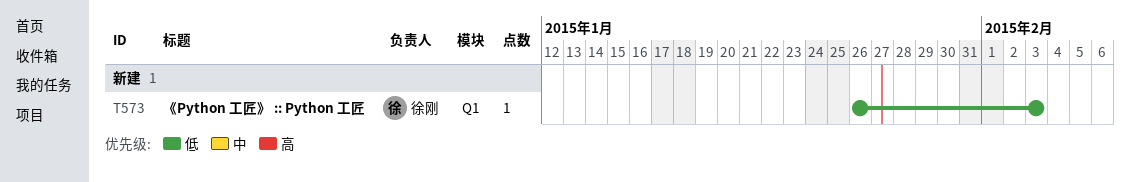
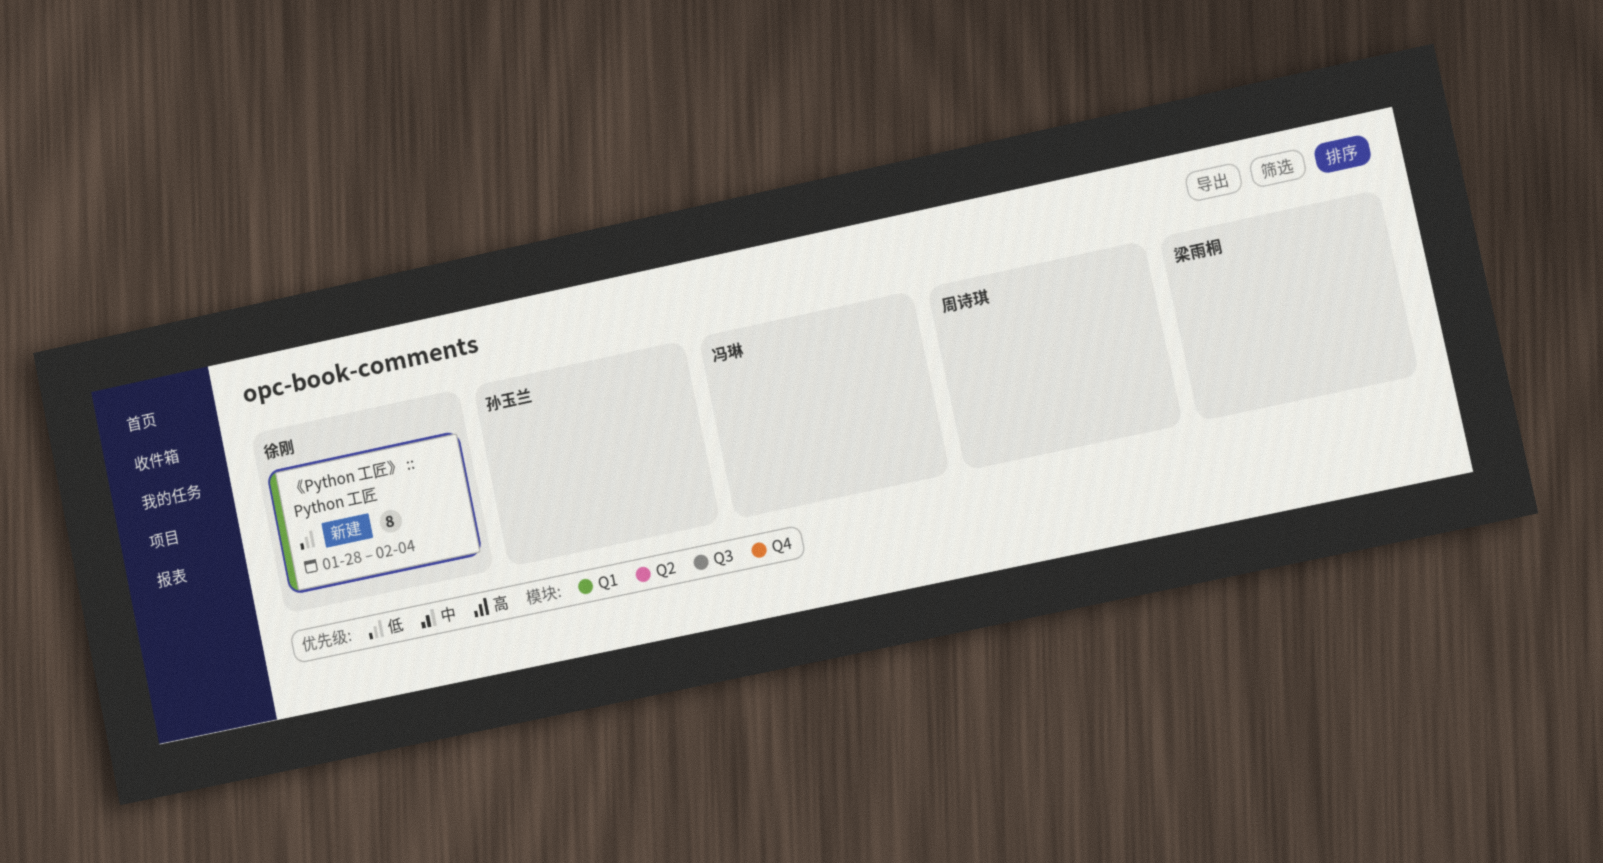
《Python 工匠》 :: Python 工匠, estimate: 1 -> 8
《Python 工匠》 :: Python 工匠, start: Jan 26 -> Jan 28
《Python 工匠》 :: Python 工匠, due: Feb 3 -> Feb 4

